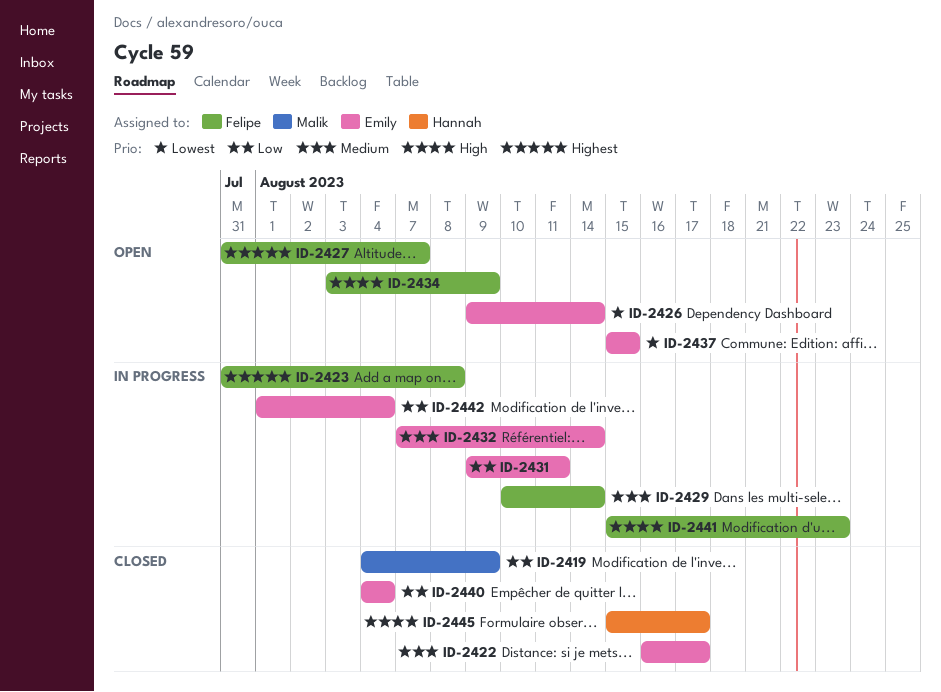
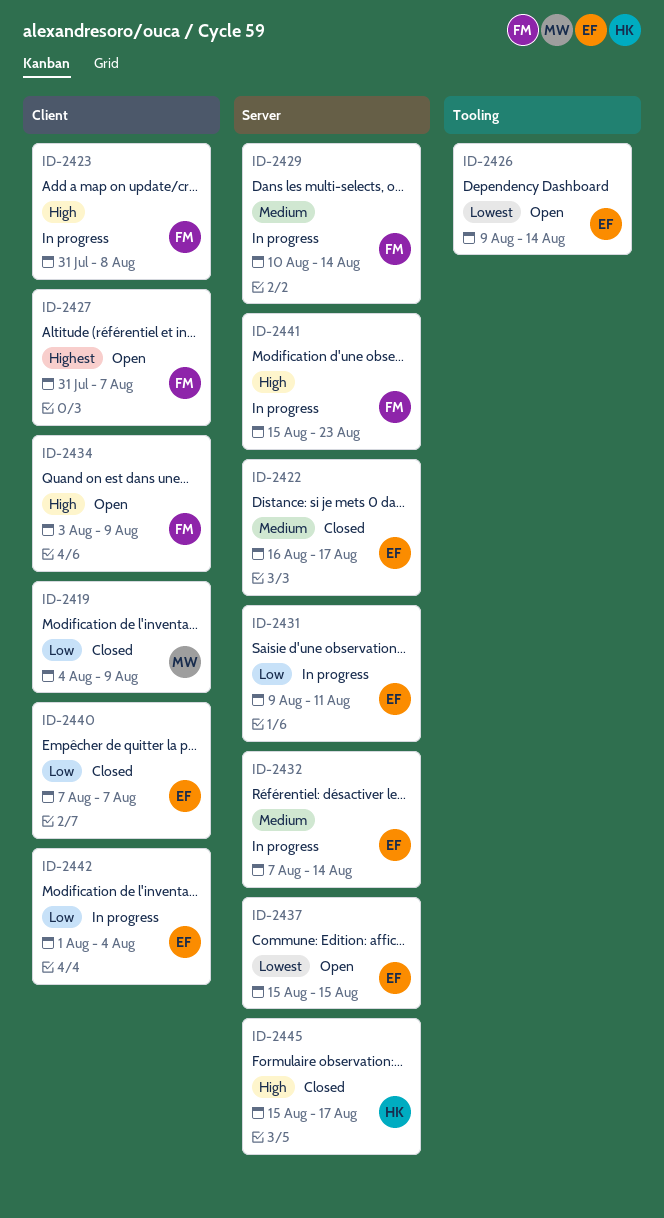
ID-2423, priority: Highest -> High
ID-2440, start: Aug 4 -> Aug 7
ID-2440, due: Aug 4 -> Aug 7

